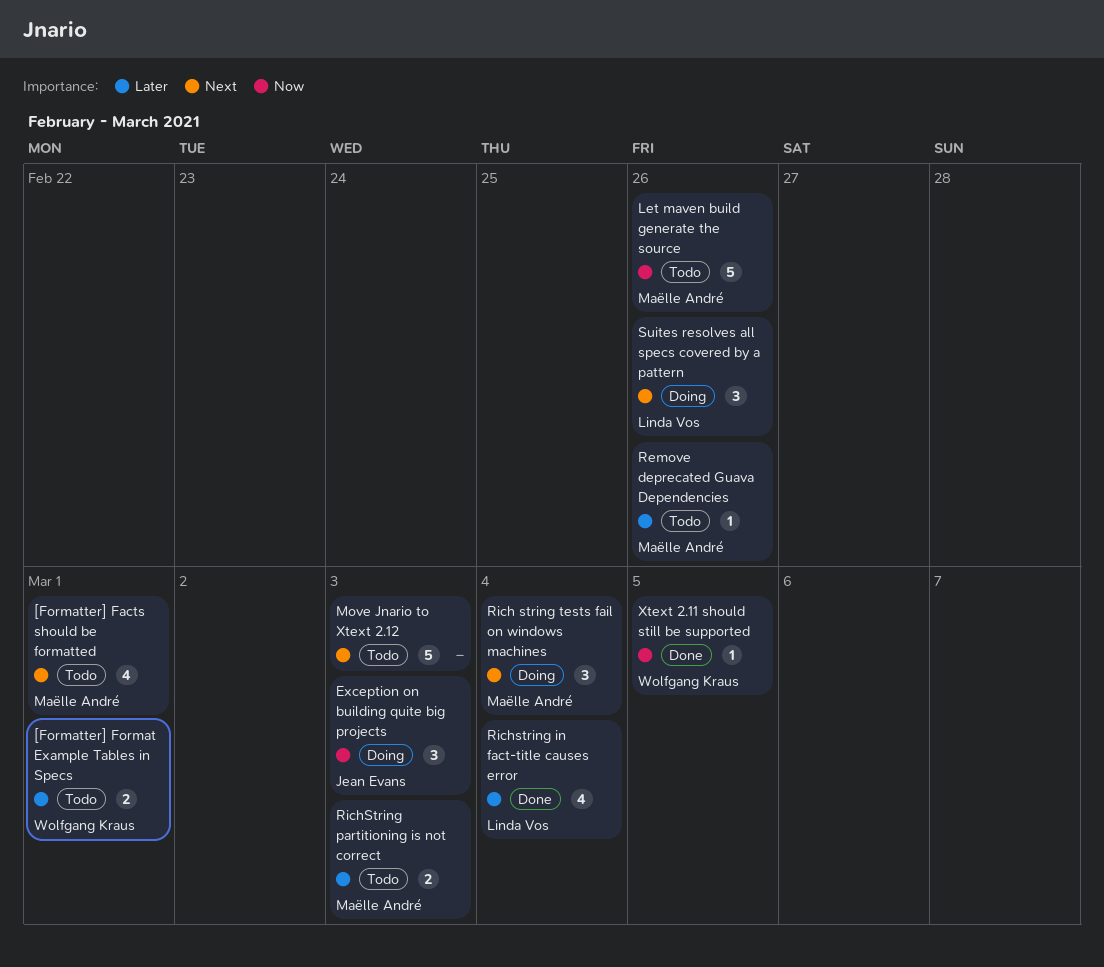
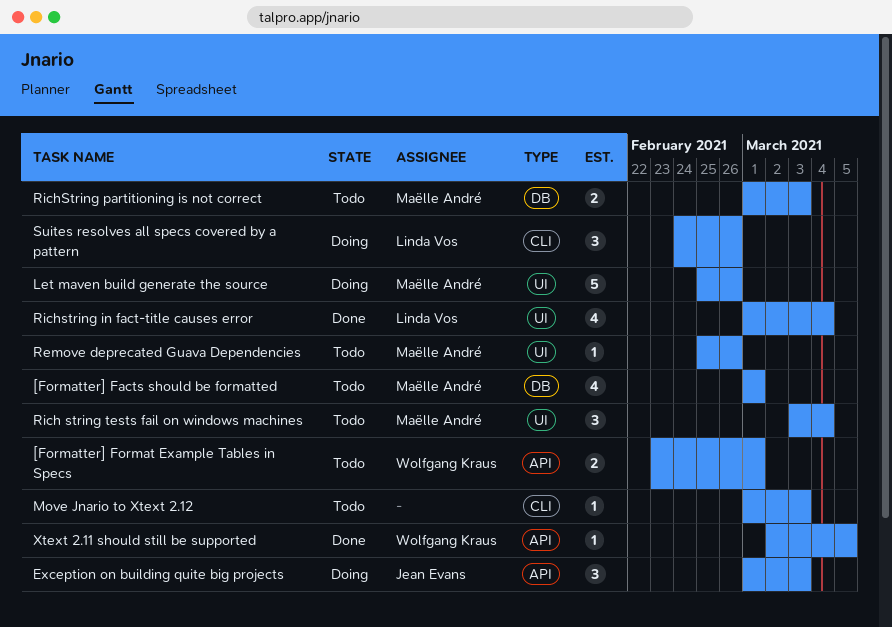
Let maven build generate the source, status: Todo -> Doing
Move Jnario to Xtext 2.12, estimate: 5 -> 1
Rich string tests fail on windows machines, status: Doing -> Todo

